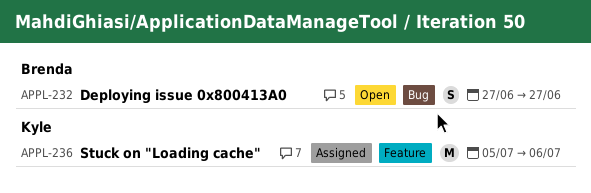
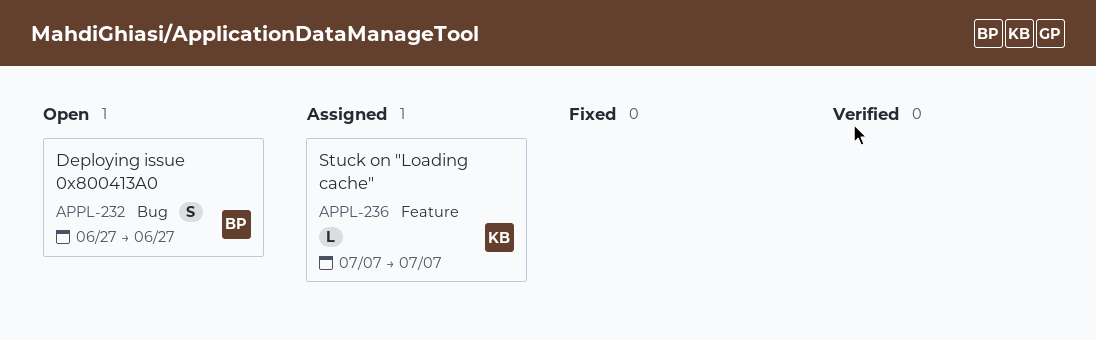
APPL-236, estimate: M -> L
APPL-236, start: Jul 5 -> Jul 7
APPL-236, due: Jul 6 -> Jul 7

